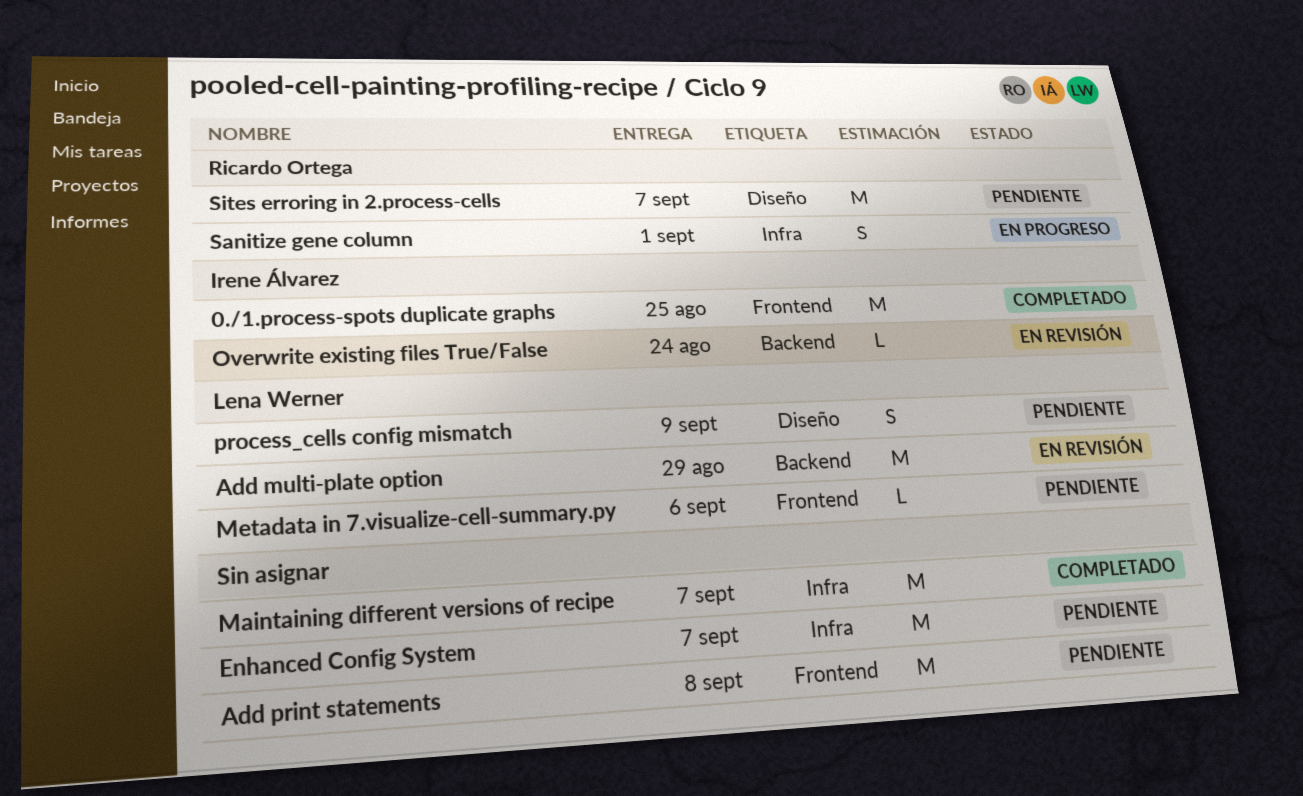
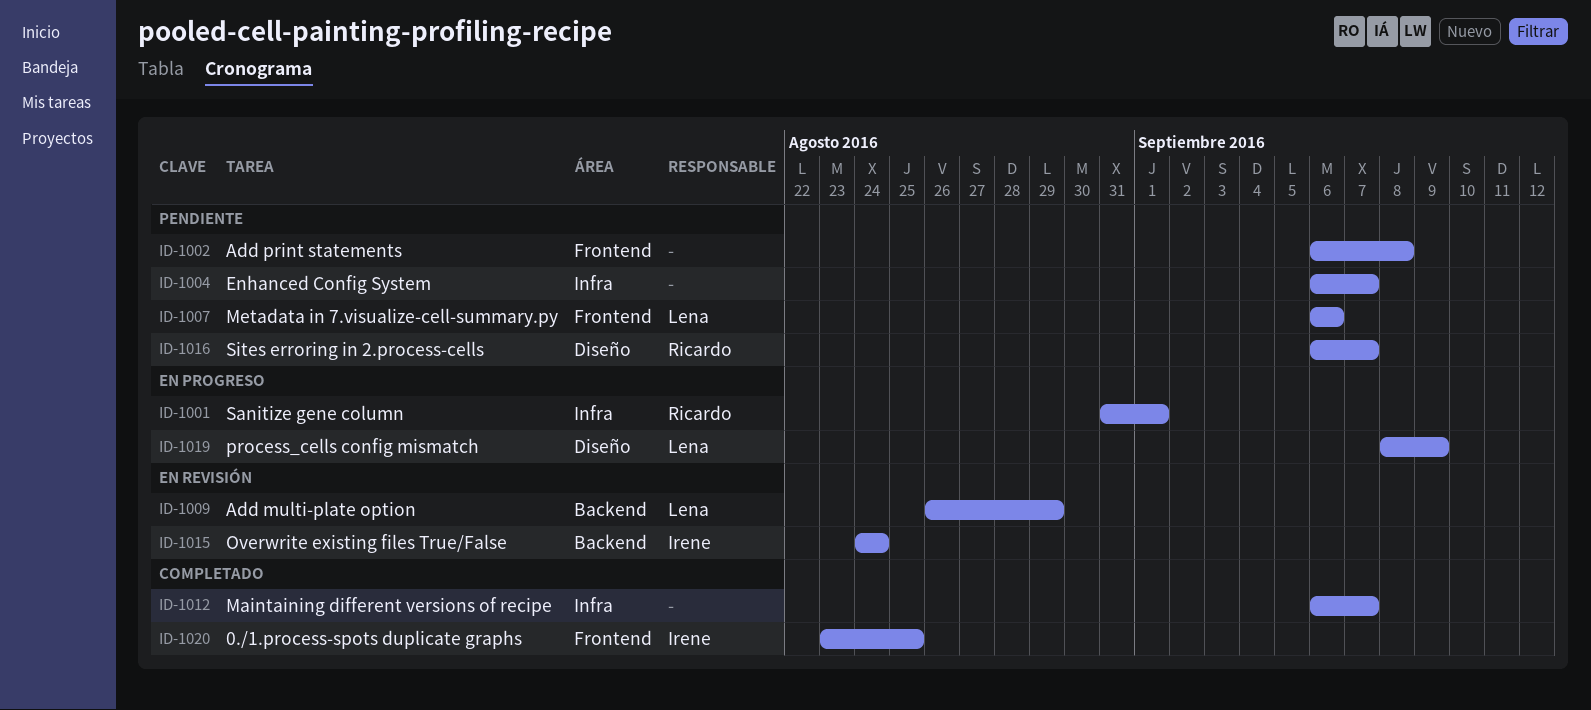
process_cells config mismatch, status: Pendiente -> En progreso

